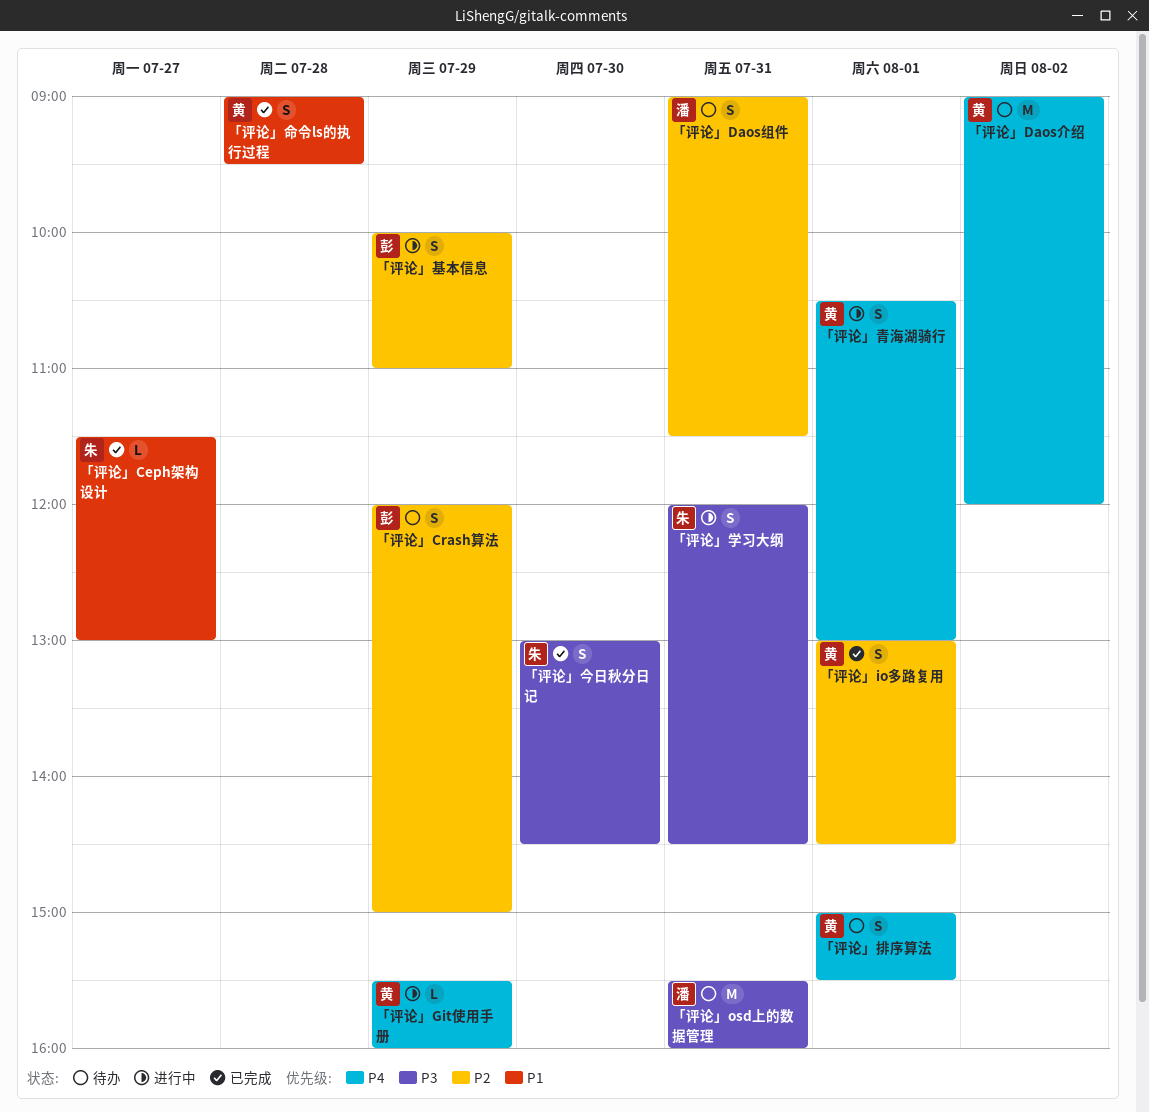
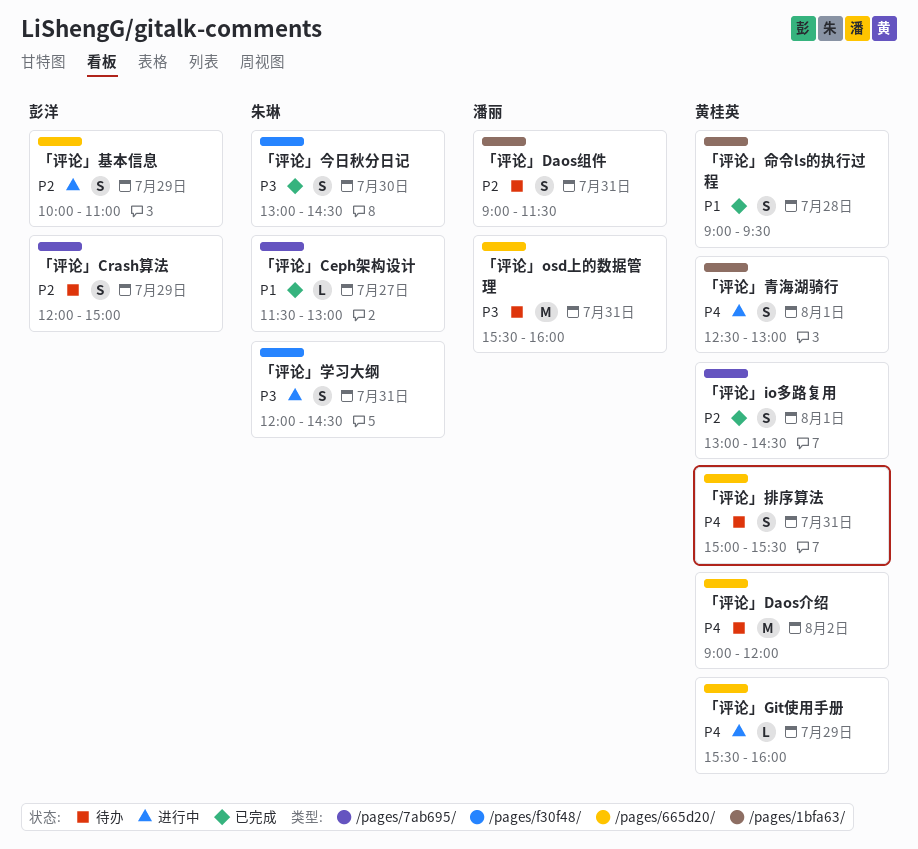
「评论」排序算法, day: Aug 1 -> Jul 31
「评论」青海湖骑行, begins: 10:30 -> 12:30

